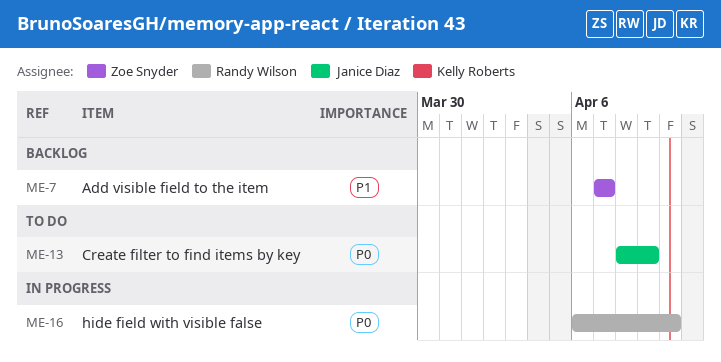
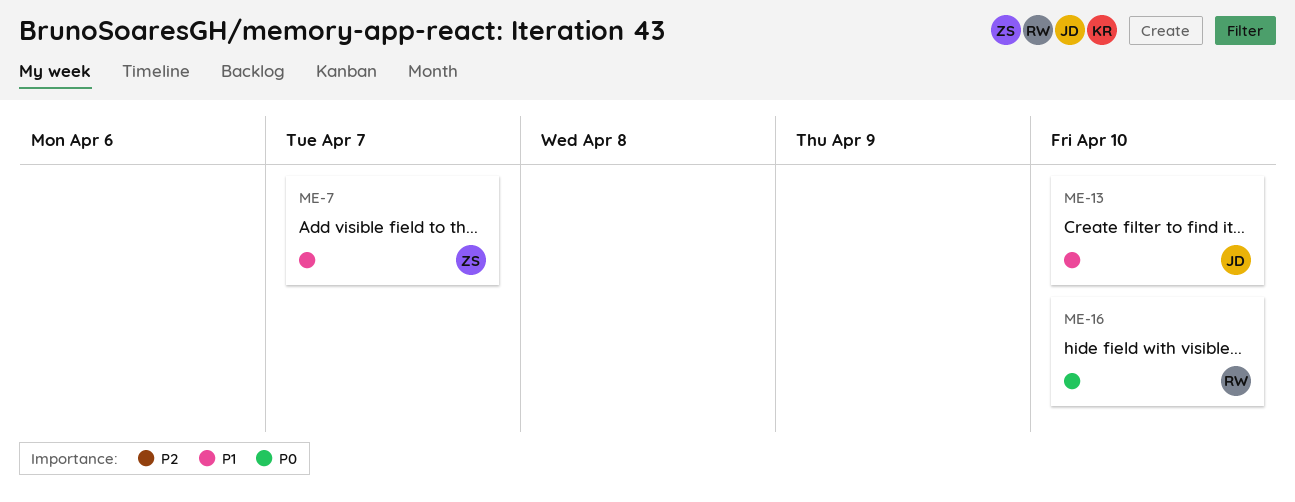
ME-13, priority: P0 -> P1
ME-13, due: Apr 9 -> Apr 10

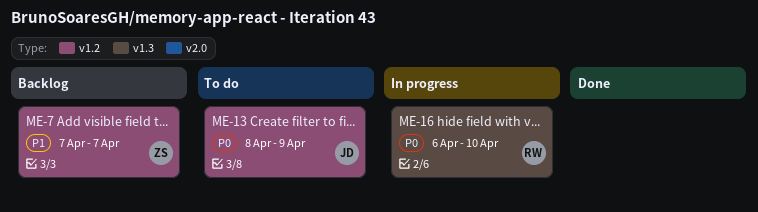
ME-13, priority: P1 -> P0
ME-13, due: Apr 10 -> Apr 9

